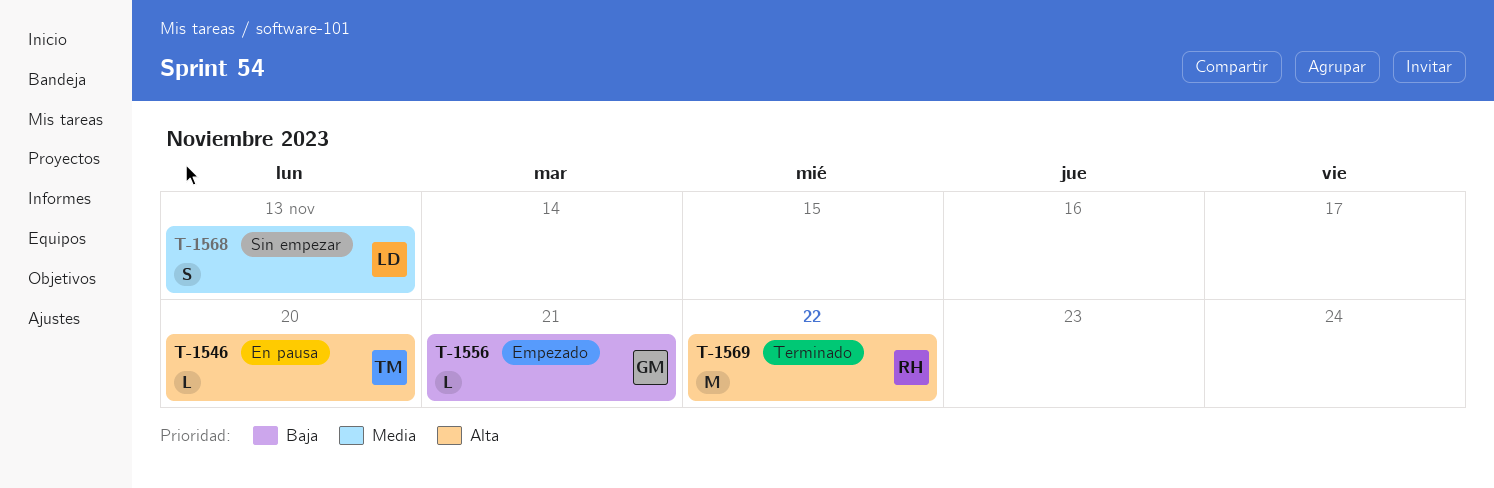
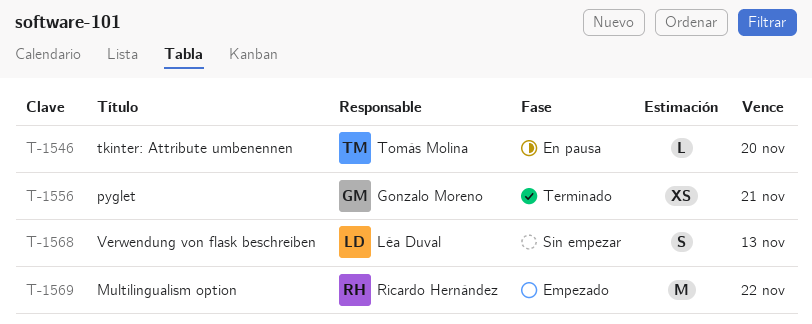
T-1556, status: Empezado -> Terminado
T-1556, estimate: L -> XS
T-1569, status: Terminado -> Empezado

